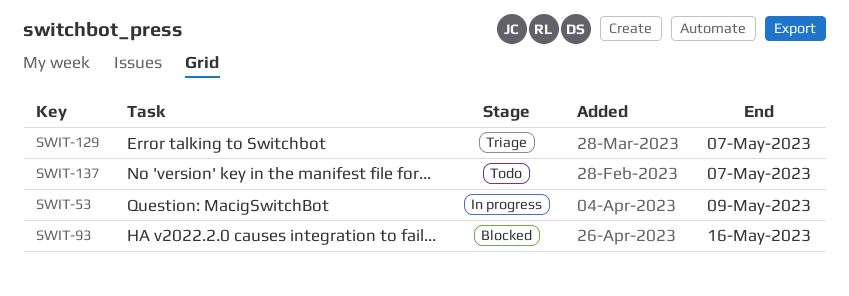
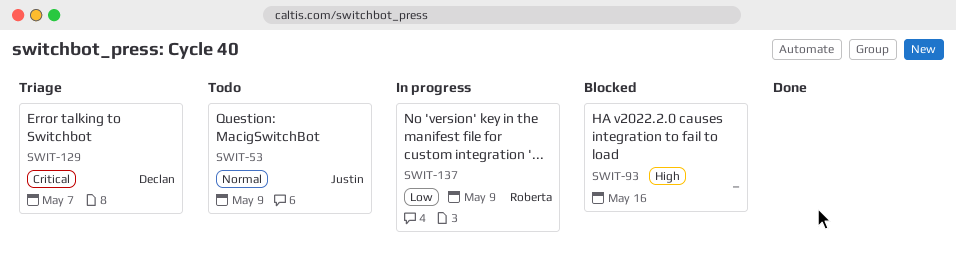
SWIT-53, status: In progress -> Todo
SWIT-137, status: Todo -> In progress
SWIT-137, due: May 7 -> May 9

